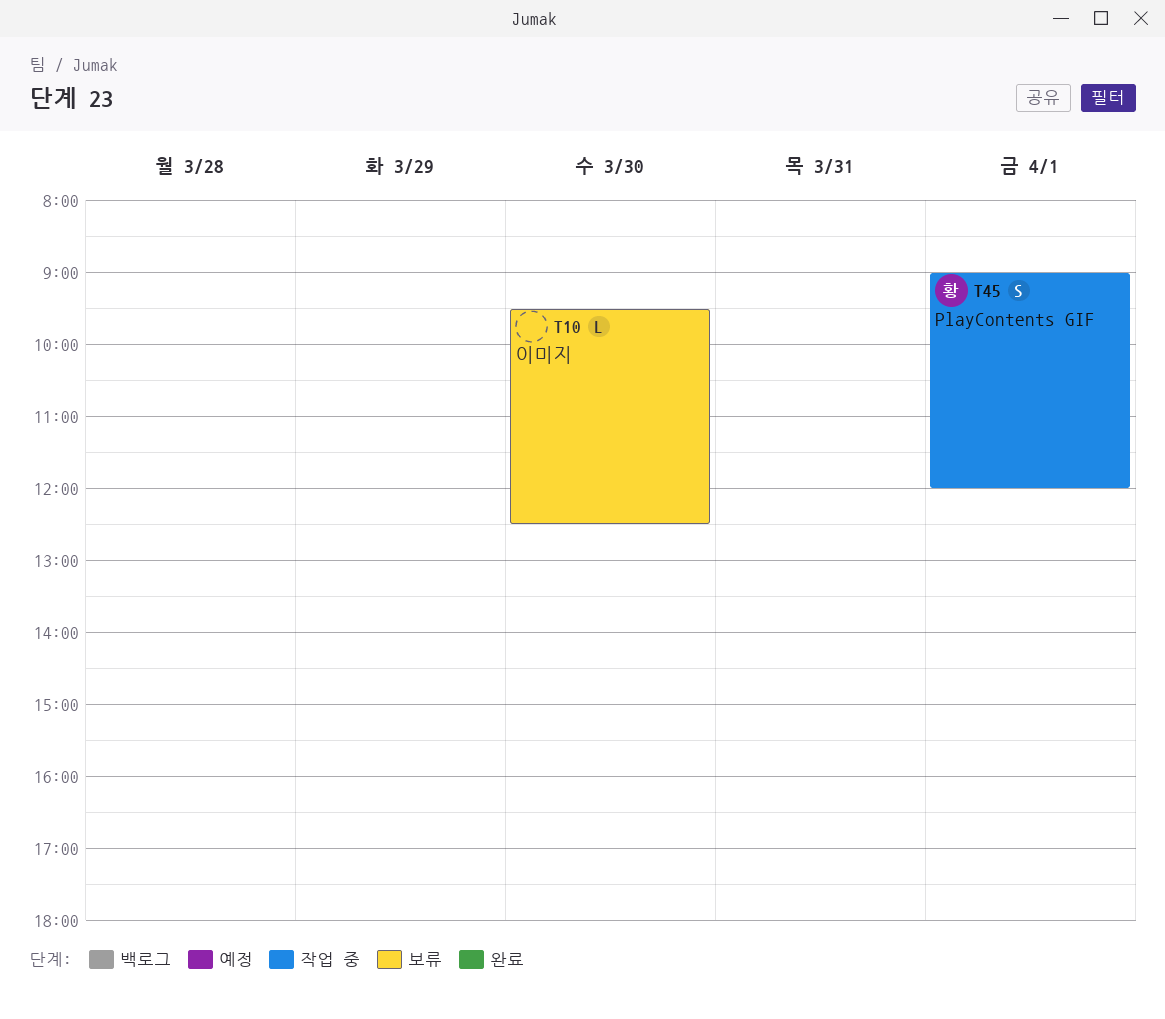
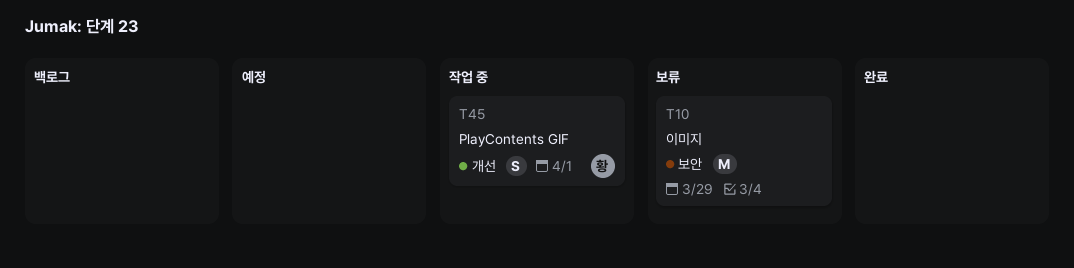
T10, estimate: L -> M
T10, day: Mar 30 -> Mar 29

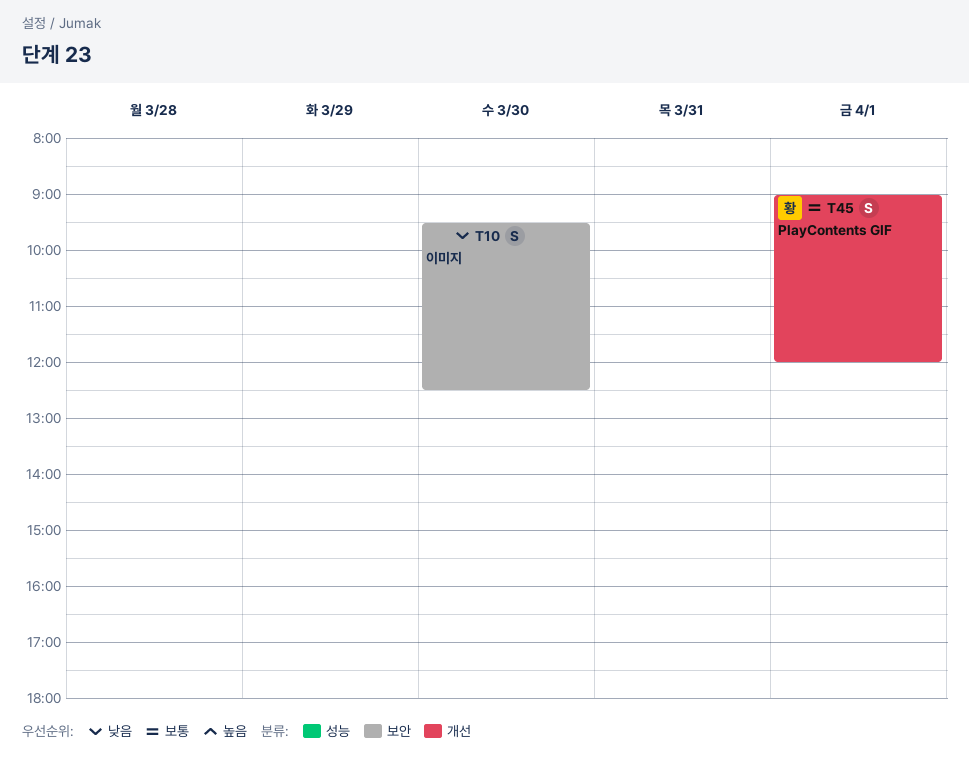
T10, estimate: M -> S
T10, day: Mar 29 -> Mar 30

